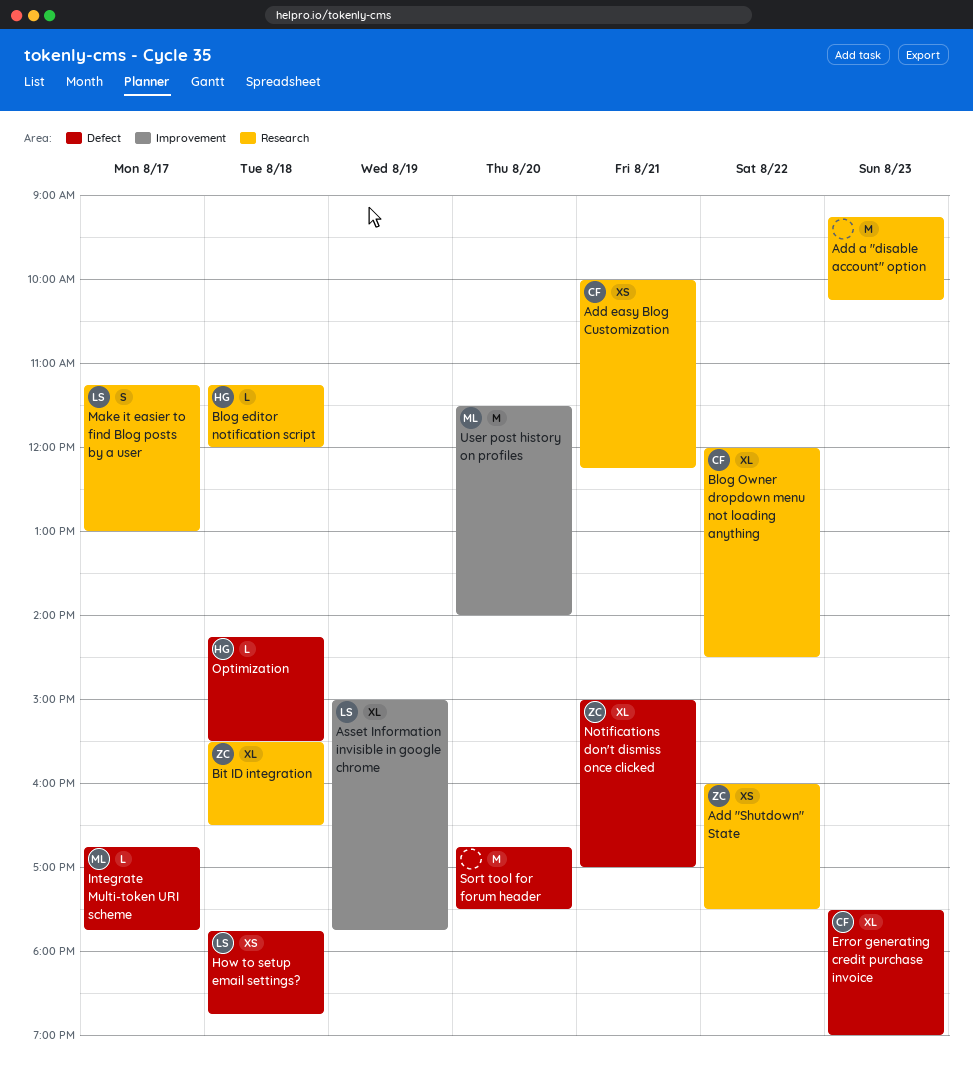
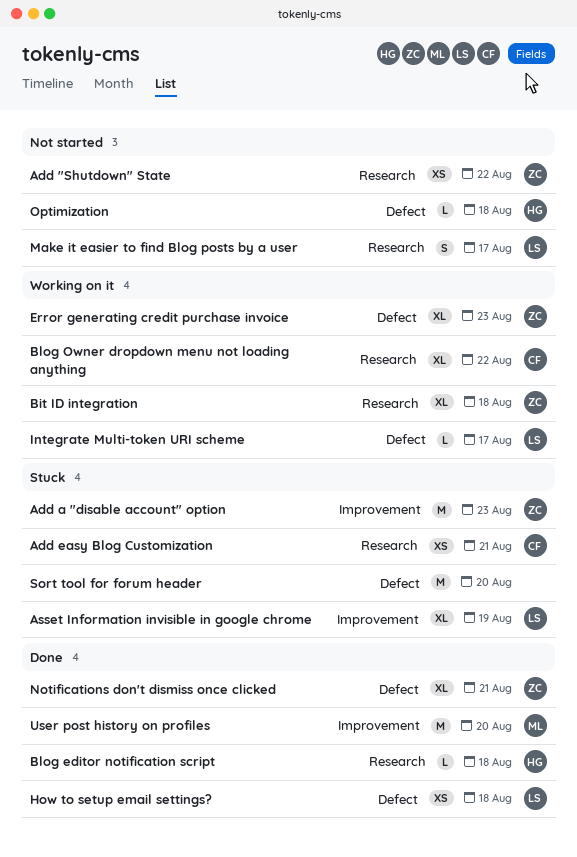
Add a "disable account" option, owner: none -> ZC
Add a "disable account" option, label: Research -> Improvement
Error generating credit purchase invoice, owner: CF -> ZC
Integrate Multi-token URI scheme, owner: ML -> LS

